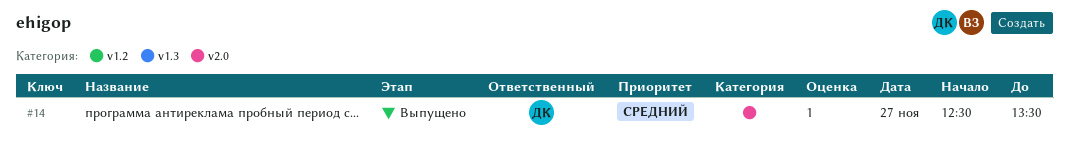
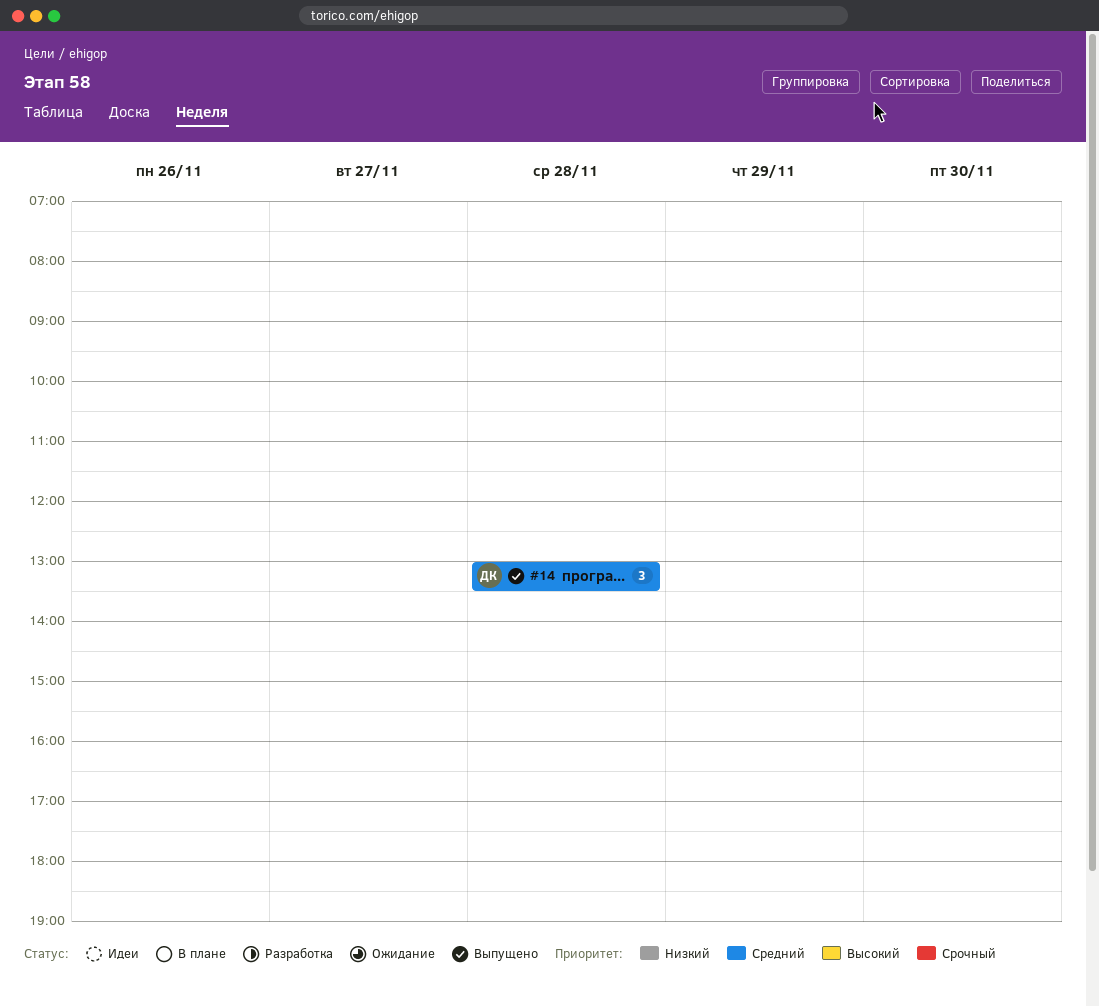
#14, estimate: 1 -> 3
#14, day: Nov 27 -> Nov 28
#14, begins: 12:30 -> 13:00

